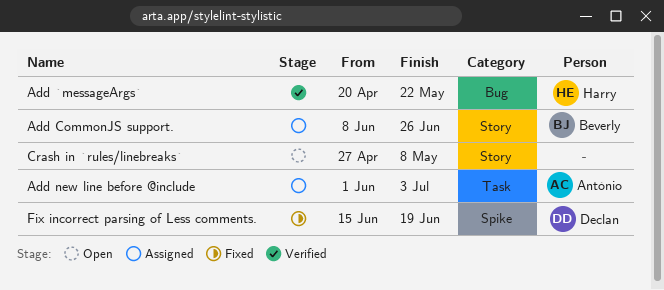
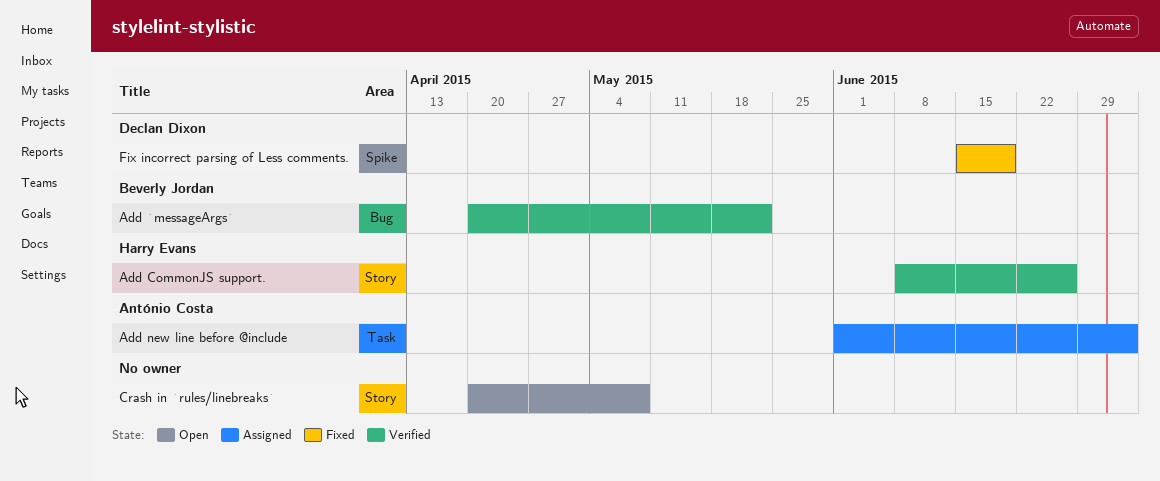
Add `messageArgs`, owner: Harry Evans -> Beverly Jordan
Add CommonJS support., status: Assigned -> Verified
Add CommonJS support., owner: Beverly Jordan -> Harry Evans
Crash in `rules/linebreaks`, start: Apr 27 -> Apr 20

